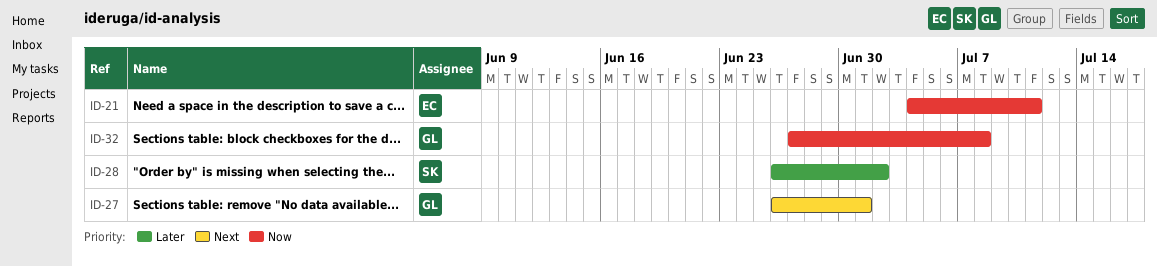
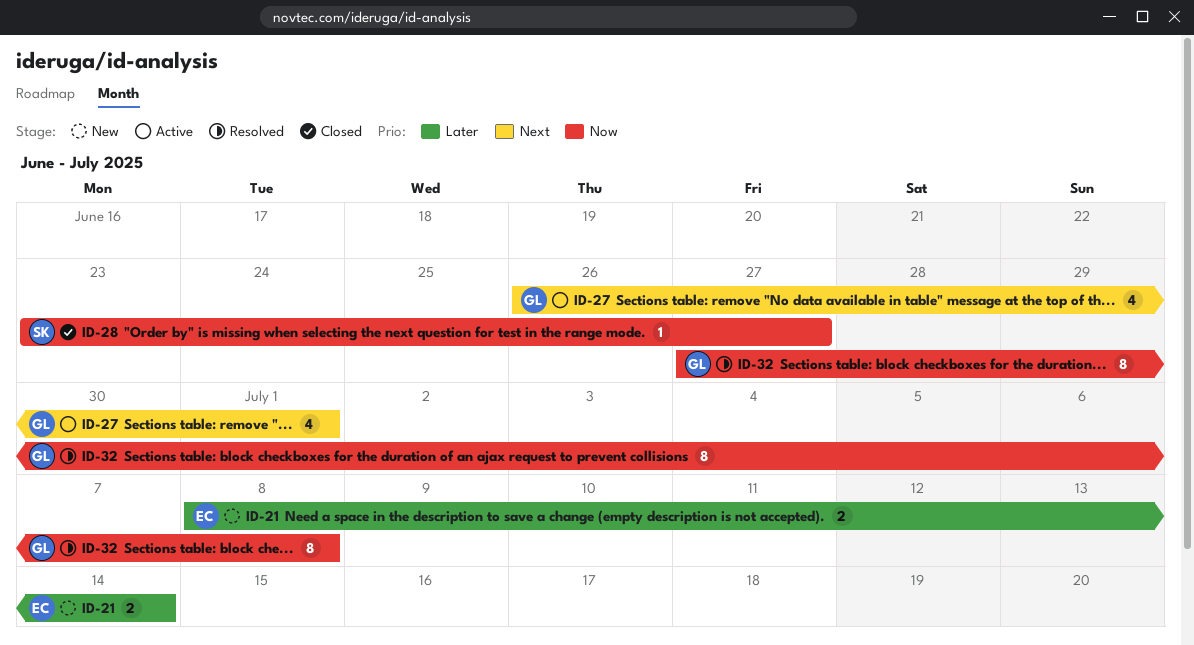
ID-21, priority: Now -> Later
ID-21, start: Jul 4 -> Jul 8
ID-21, due: Jul 11 -> Jul 14
ID-28, priority: Later -> Now
ID-28, start: Jun 26 -> Jun 23
ID-28, due: Jul 2 -> Jun 27

